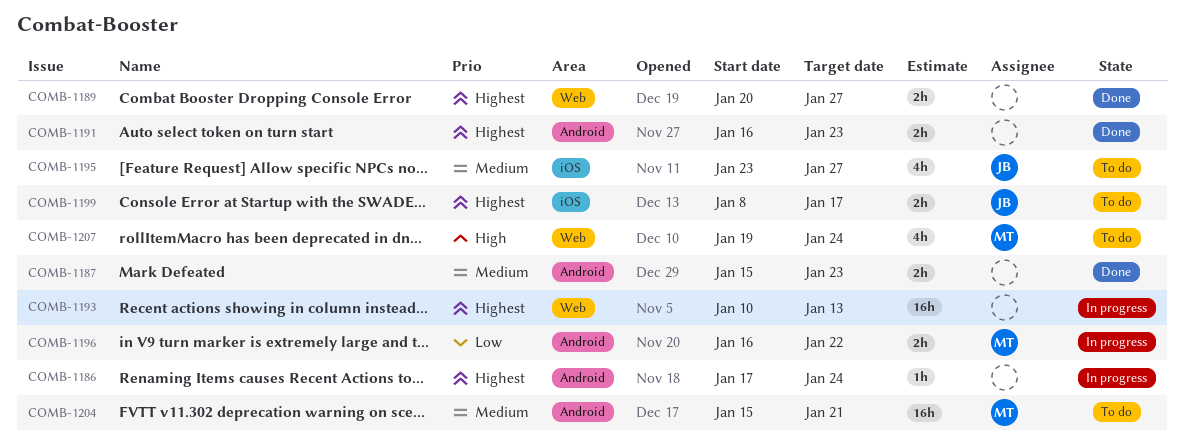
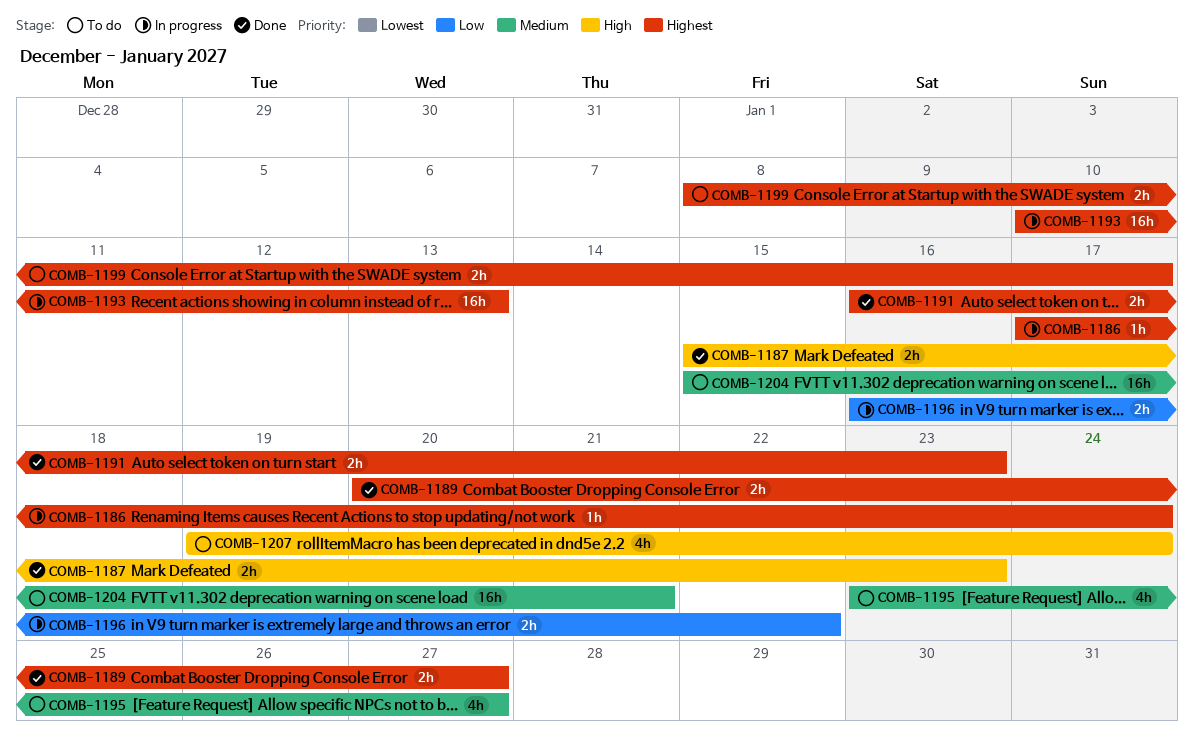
COMB-1187, priority: Medium -> High

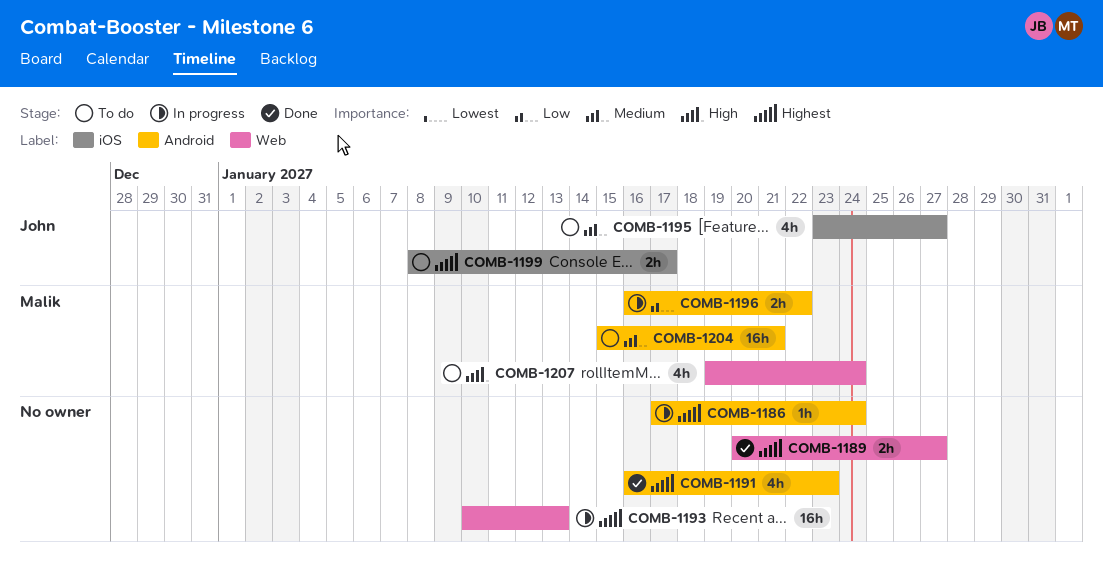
COMB-1187: present -> none
COMB-1191, estimate: 2h -> 4h

